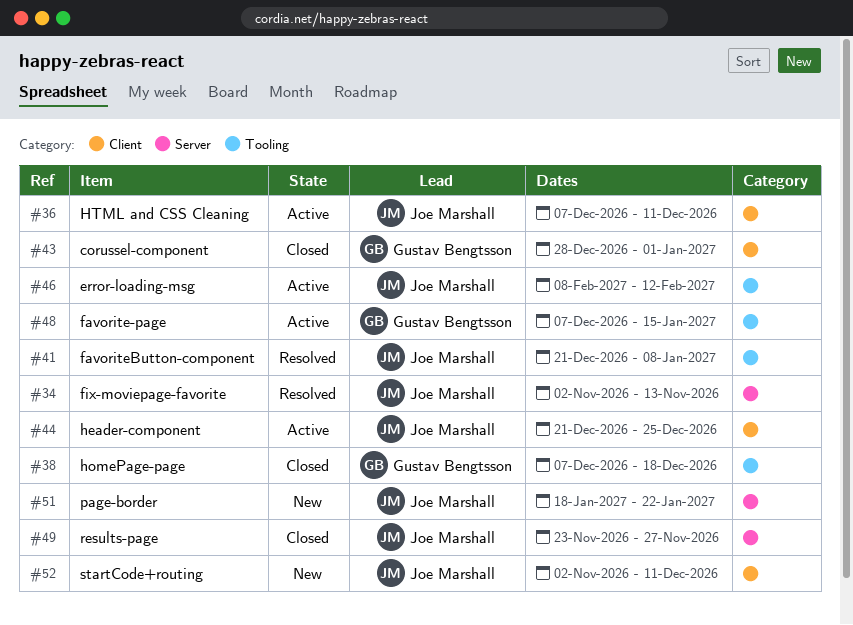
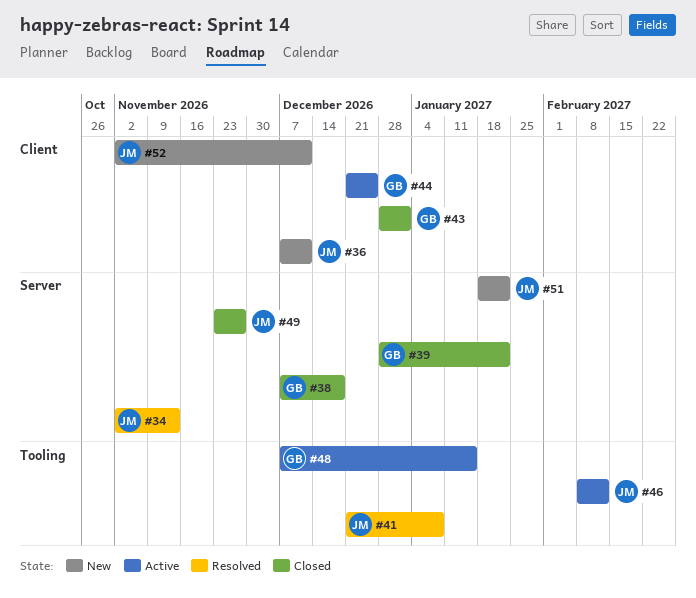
#36, status: Active -> New
#38, label: Tooling -> Server
#39: none -> present
#44, owner: Joe Marshall -> Gustav Bengtsson

